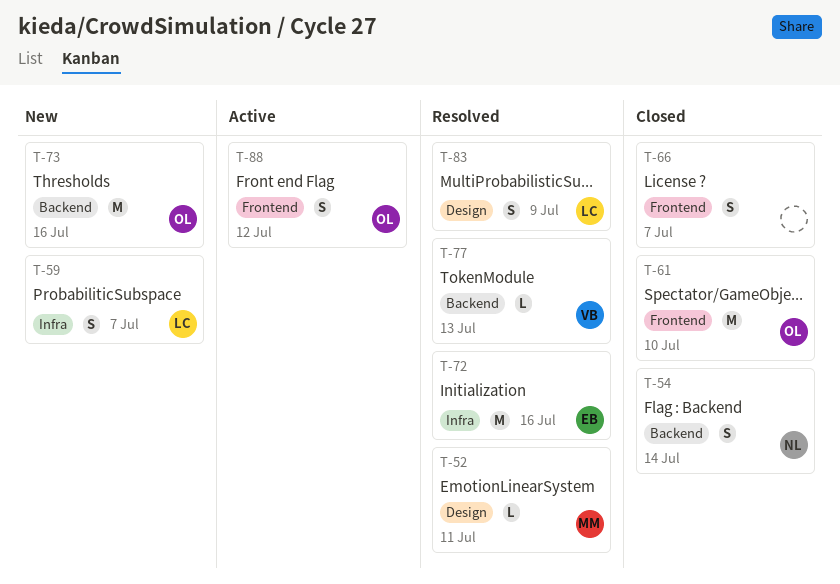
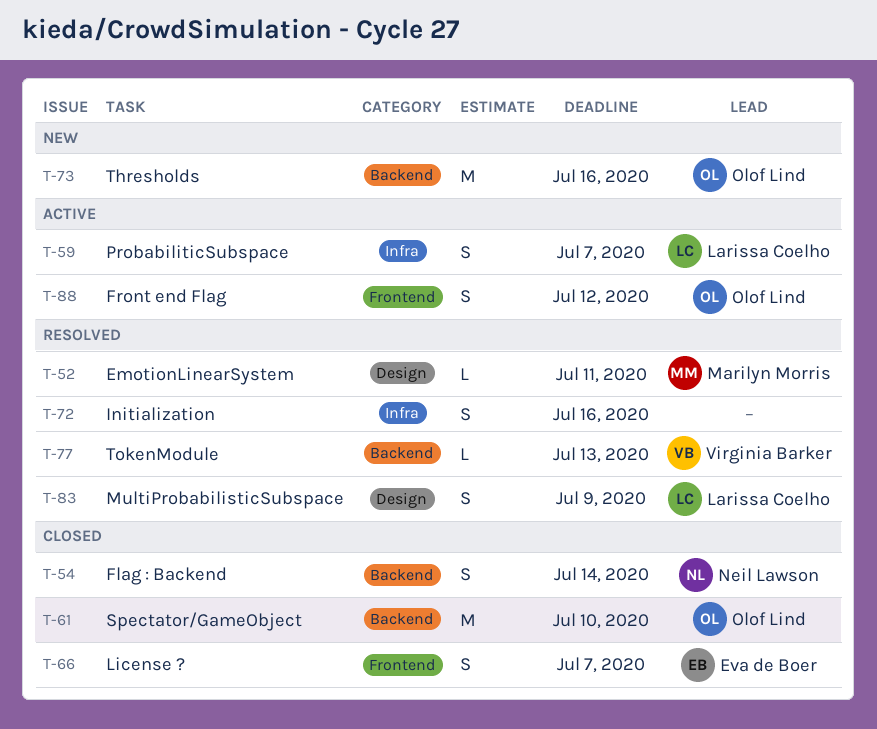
T-59, status: New -> Active
T-61, label: Frontend -> Backend
T-66, owner: none -> Eva de Boer
T-72, owner: Eva de Boer -> none
T-72, estimate: M -> S

